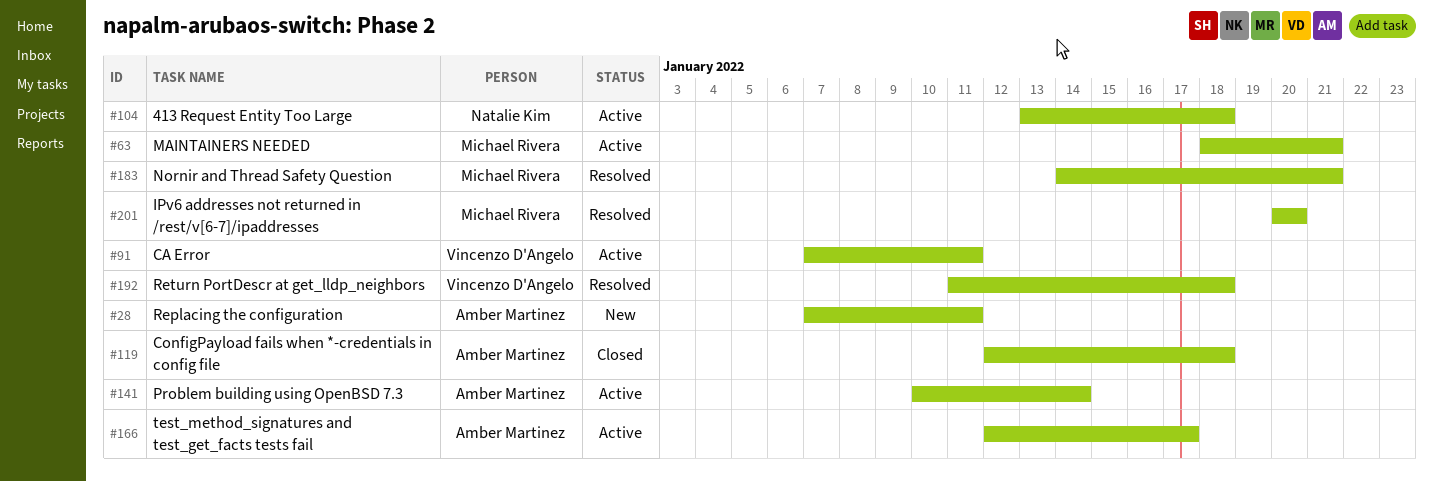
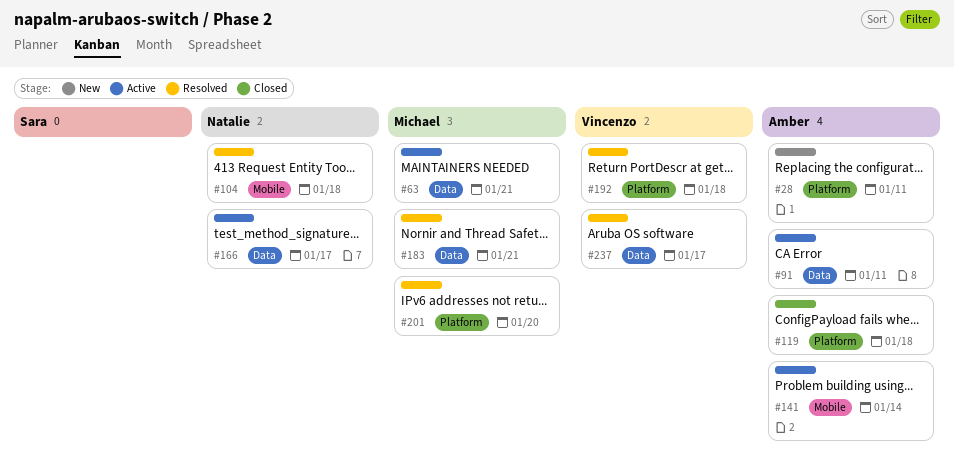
#91, owner: Vincenzo D'Angelo -> Amber Martinez
#104, status: Active -> Resolved
#166, owner: Amber Martinez -> Natalie Kim
#237: none -> present

